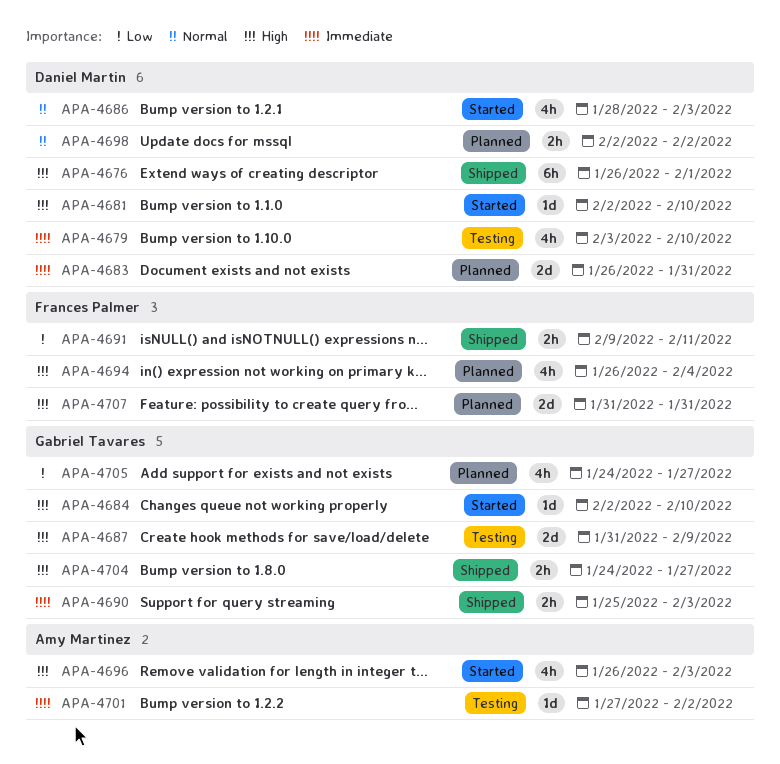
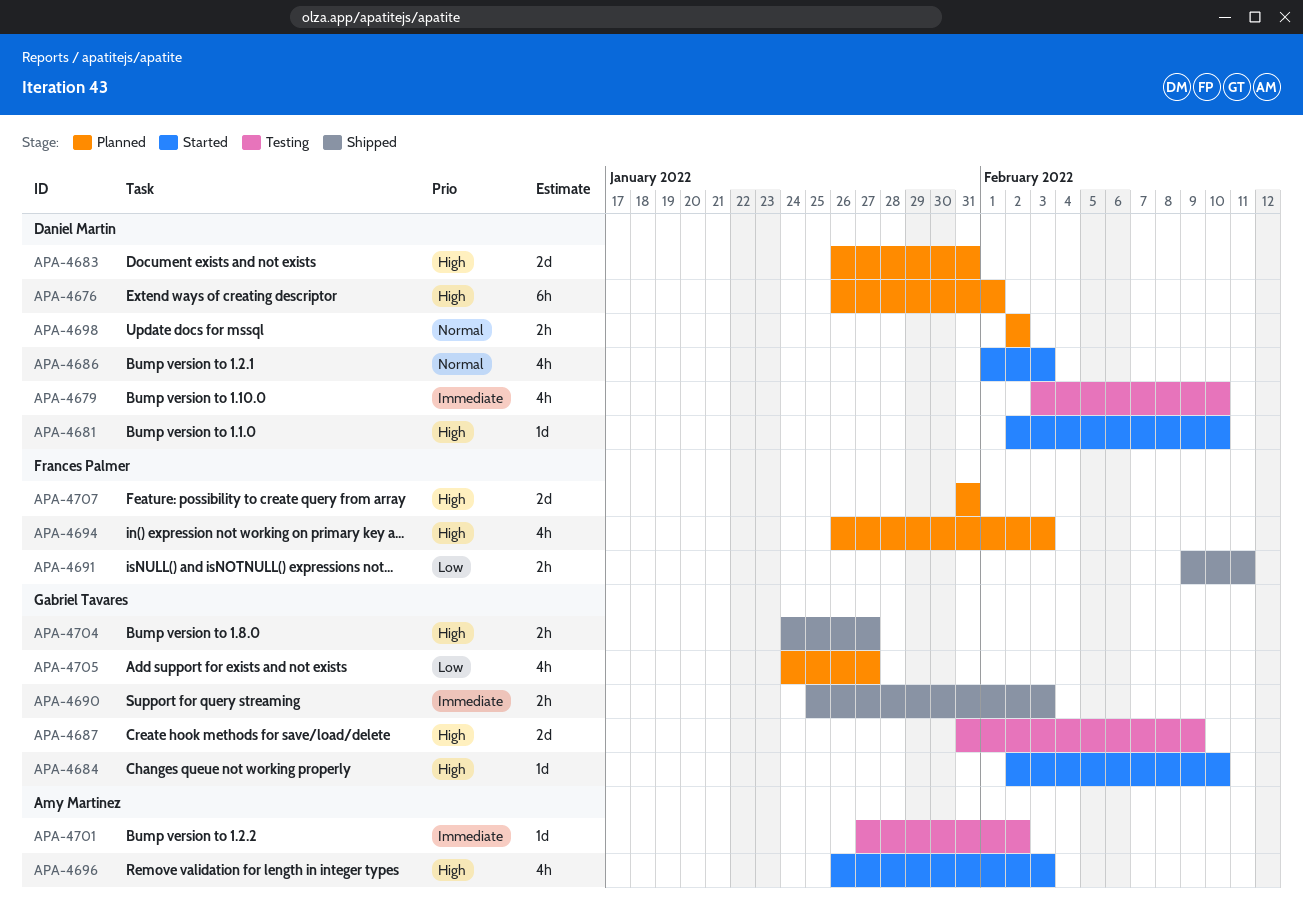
APA-4676, status: Shipped -> Planned
APA-4683, priority: Immediate -> High
APA-4686, start: Jan 28 -> Feb 1
APA-4694, due: Feb 4 -> Feb 3

